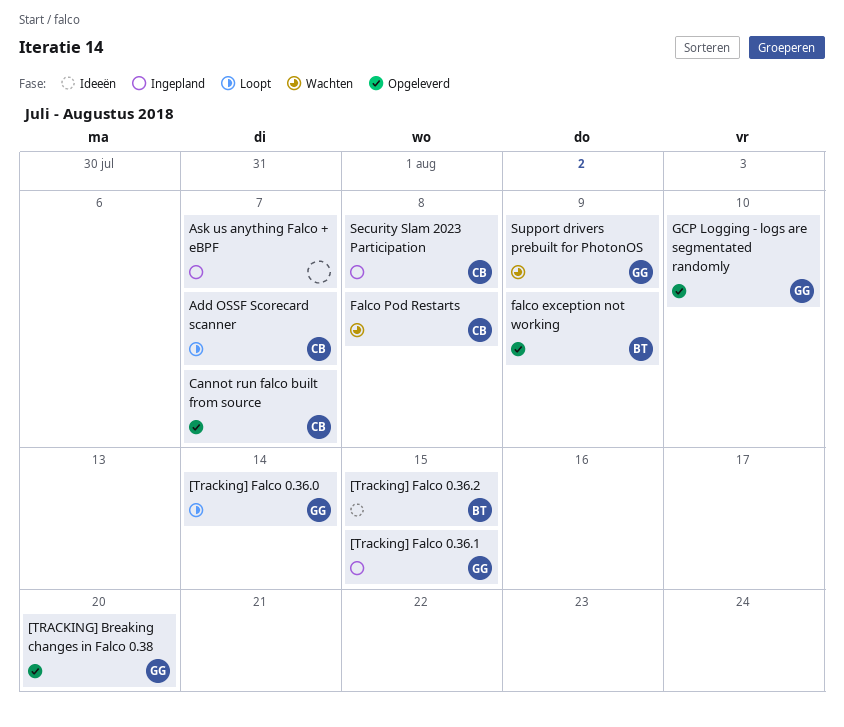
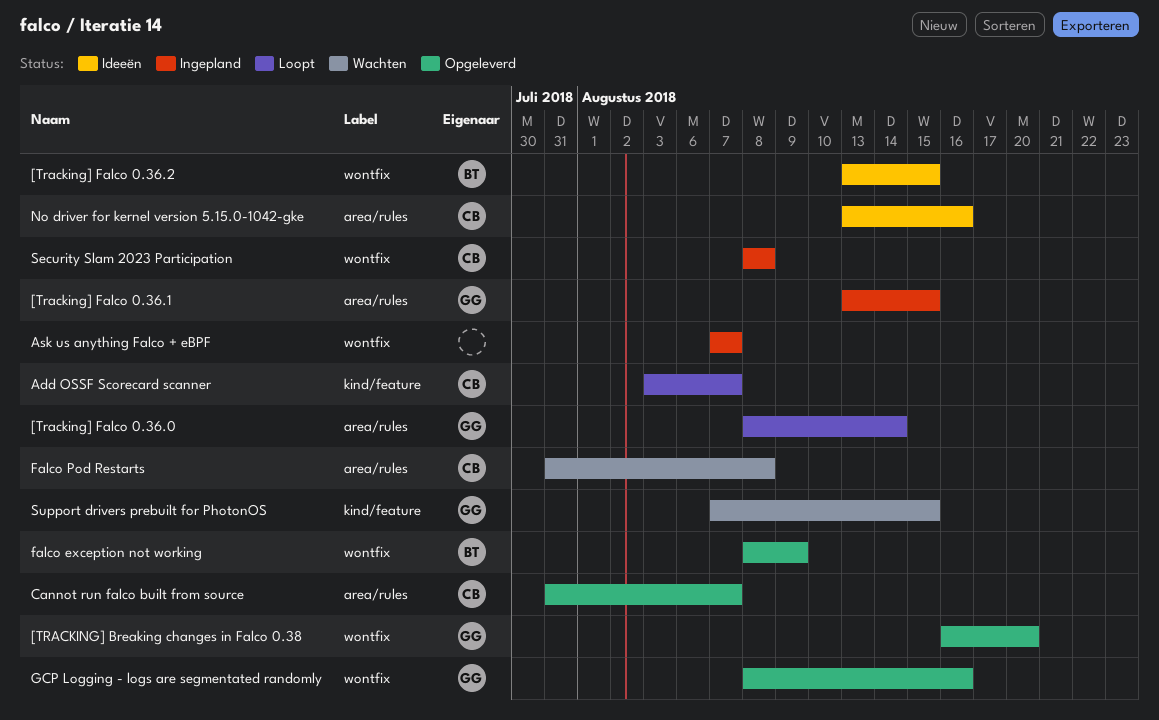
GCP Logging - logs are segmentated randomly, due: Aug 10 -> Aug 16
No driver for kernel version 5.15.0-1042-gke: none -> present
Support drivers prebuilt for PhotonOS, due: Aug 9 -> Aug 15

